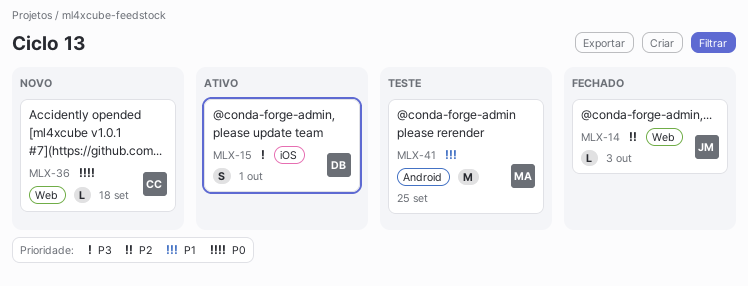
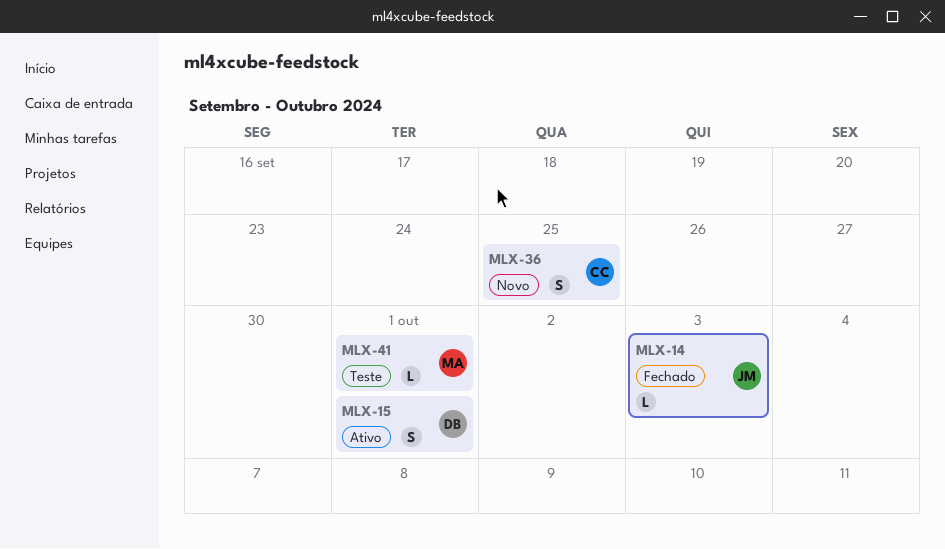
MLX-36, estimate: L -> S
MLX-36, due: Sep 18 -> Sep 25
MLX-41, estimate: M -> L
MLX-41, due: Sep 25 -> Oct 1

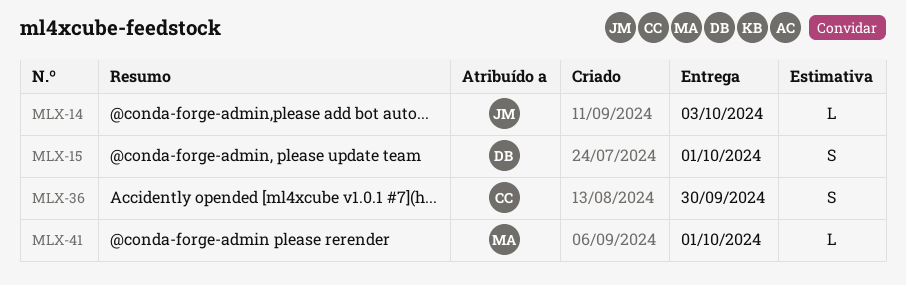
MLX-36, due: Sep 25 -> Sep 30

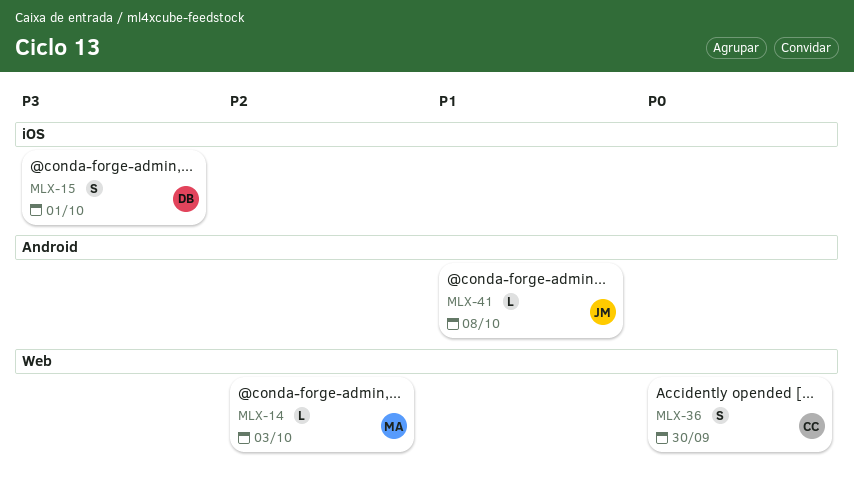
MLX-14, owner: JM -> MA
MLX-41, owner: MA -> JM
MLX-41, due: Oct 1 -> Oct 8

